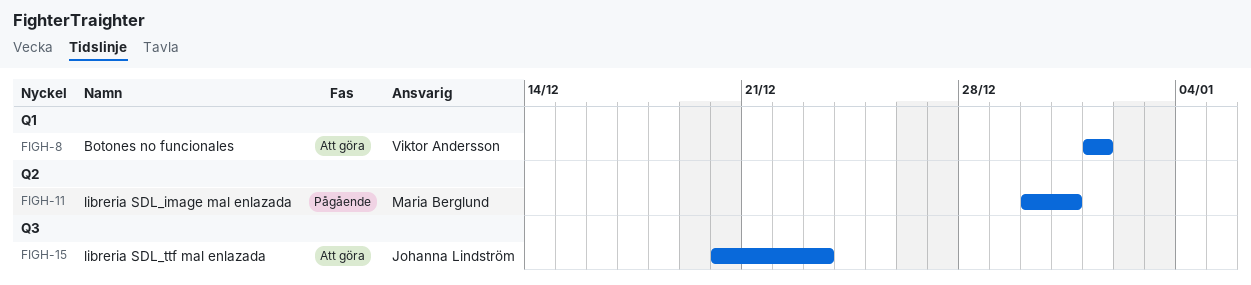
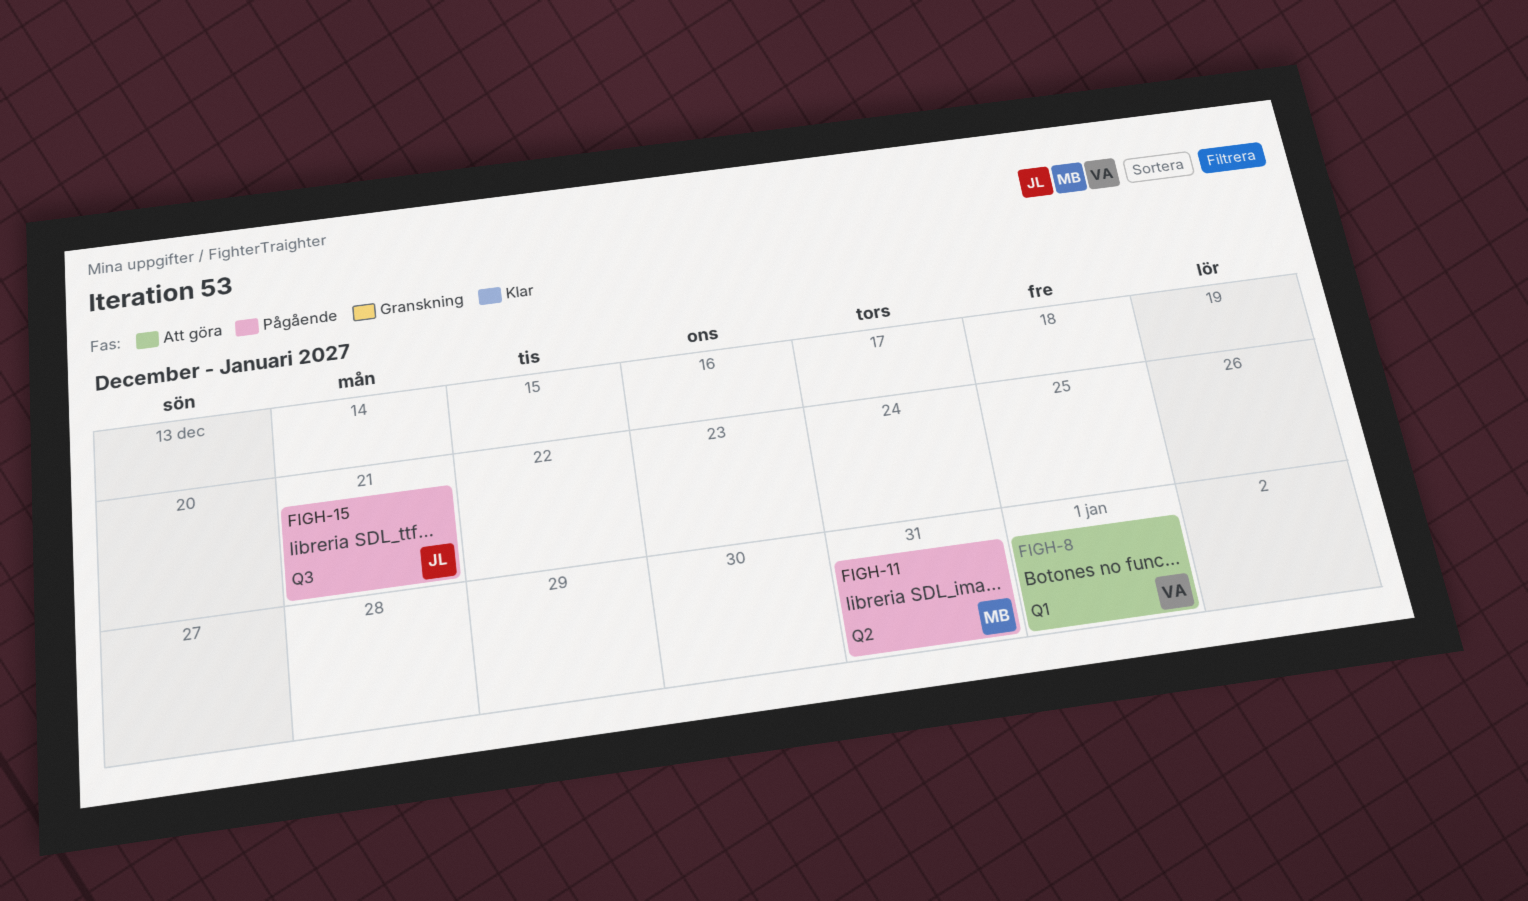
FIGH-15, status: Att göra -> Pågående
FIGH-15, due: Dec 23 -> Dec 21

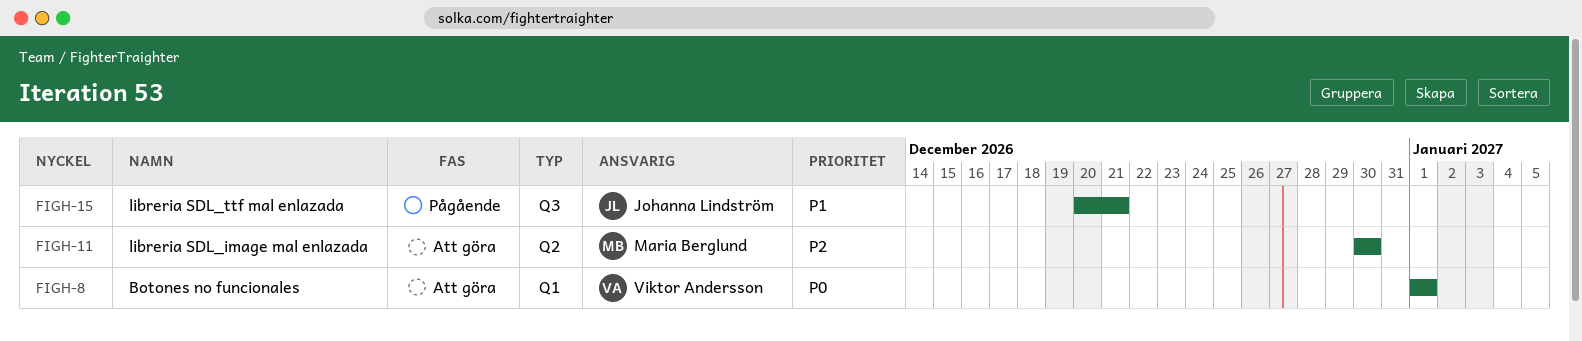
FIGH-11, status: Pågående -> Att göra
FIGH-11, due: Dec 31 -> Dec 30

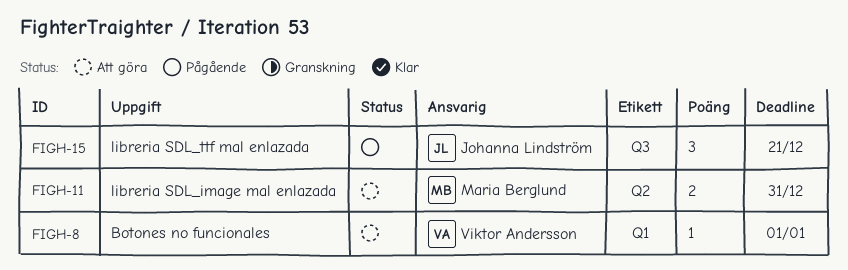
FIGH-11, due: Dec 30 -> Dec 31

